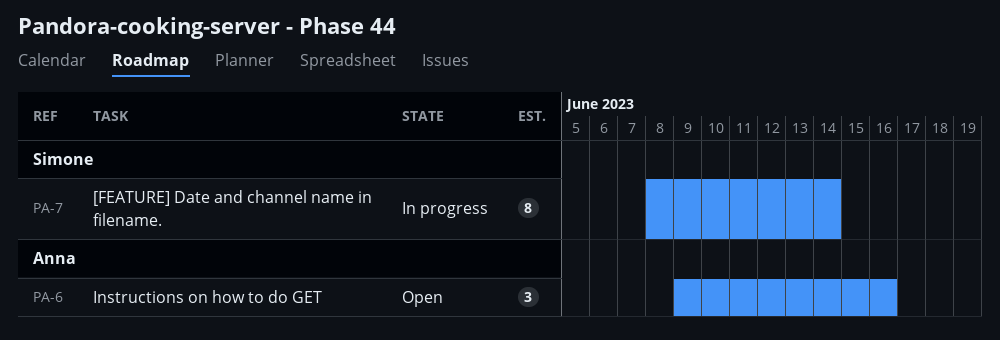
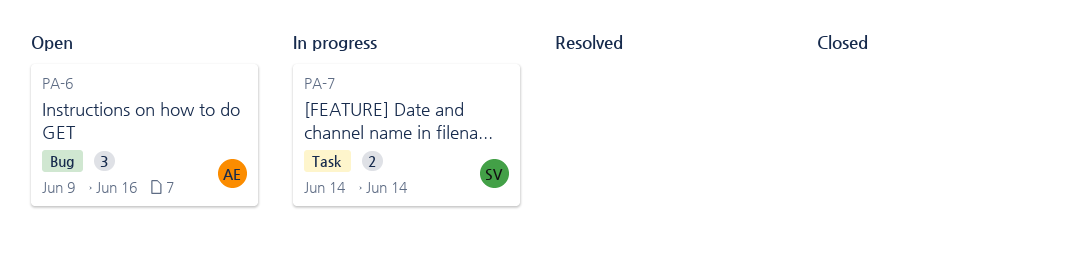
PA-7, estimate: 8 -> 2
PA-7, start: Jun 8 -> Jun 14

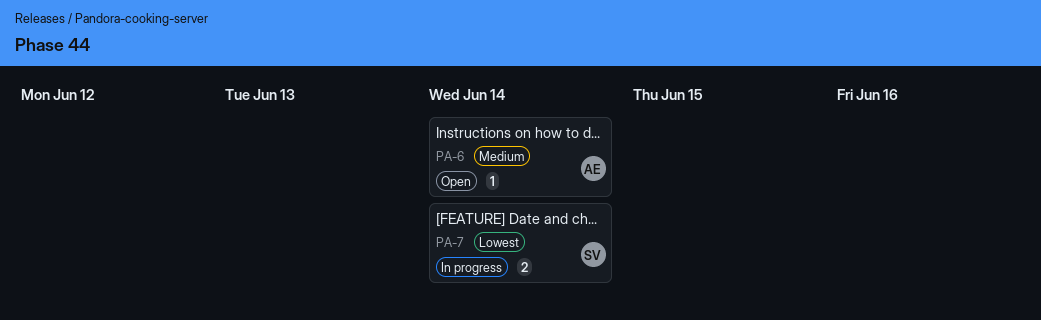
PA-6, estimate: 3 -> 1
PA-6, due: Jun 16 -> Jun 14

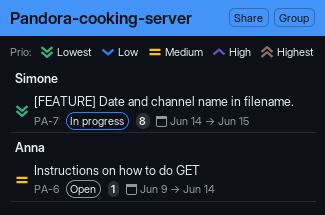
PA-7, estimate: 2 -> 8
PA-7, due: Jun 14 -> Jun 15

